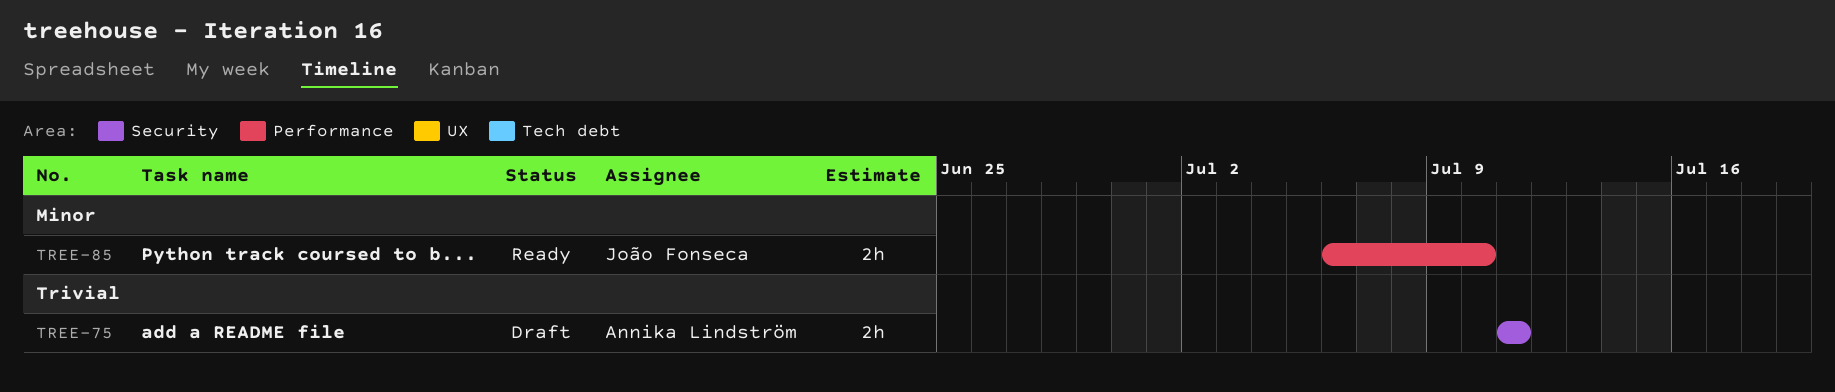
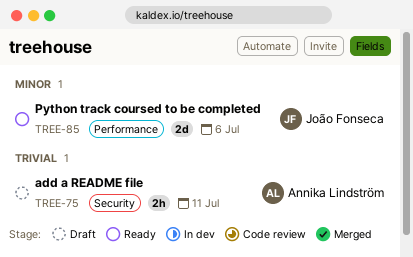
TREE-85, estimate: 2h -> 2d
TREE-85, due: Jul 10 -> Jul 6

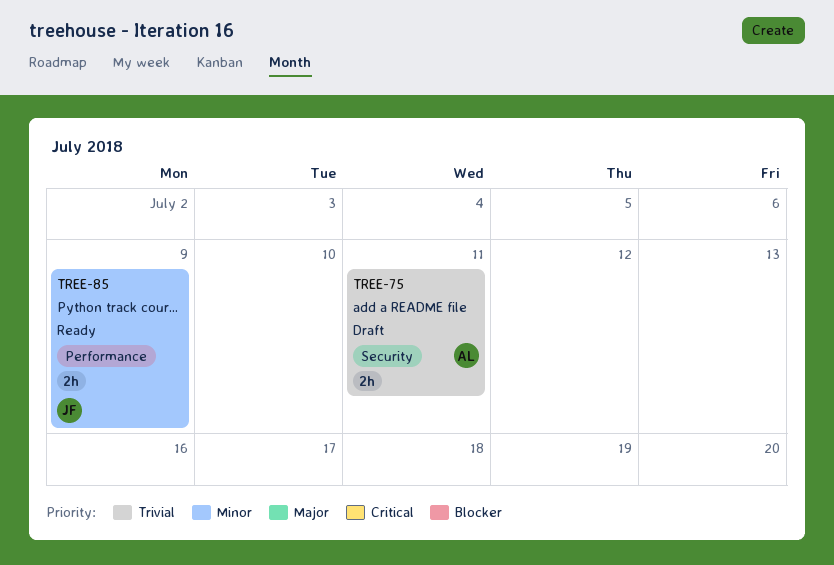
TREE-85, estimate: 2d -> 2h
TREE-85, due: Jul 6 -> Jul 9

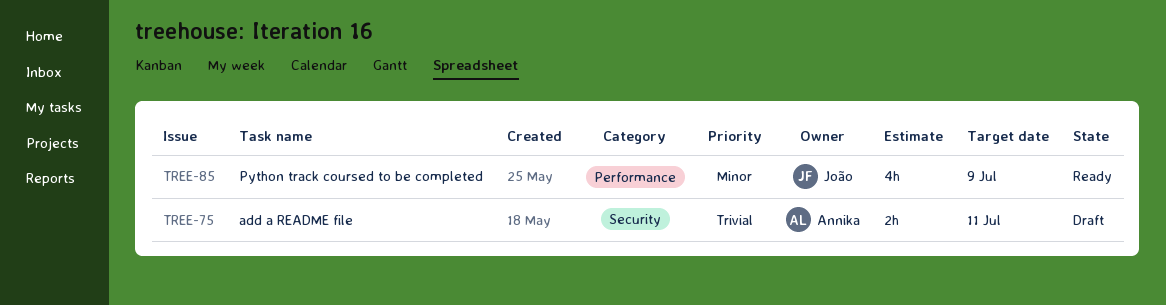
TREE-85, estimate: 2h -> 4h

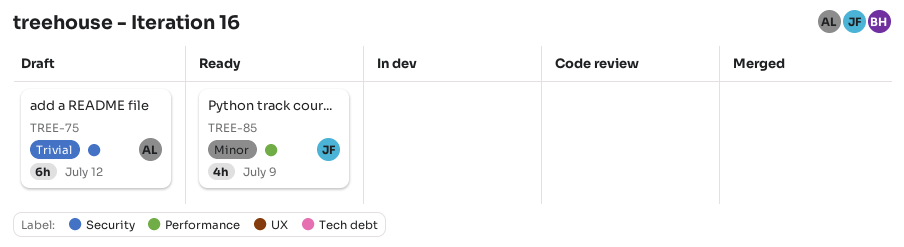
TREE-75, estimate: 2h -> 6h
TREE-75, due: Jul 11 -> Jul 12

